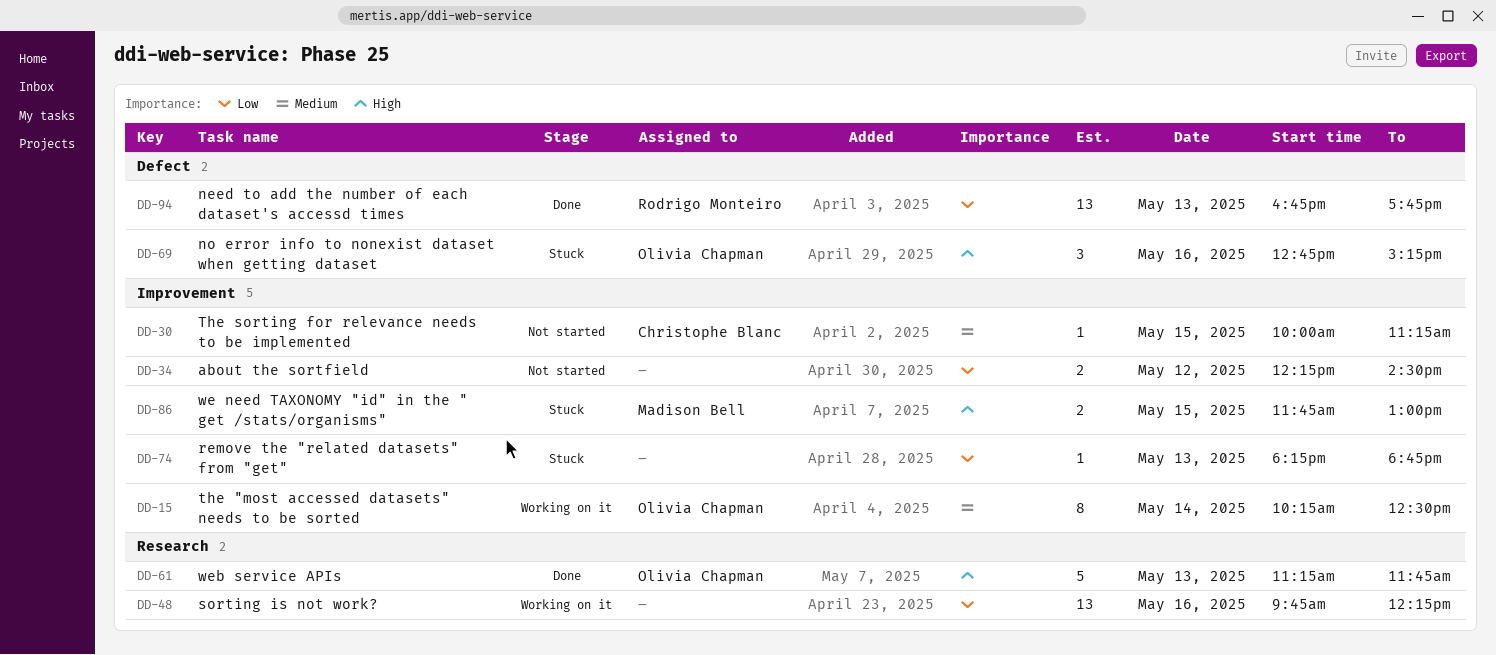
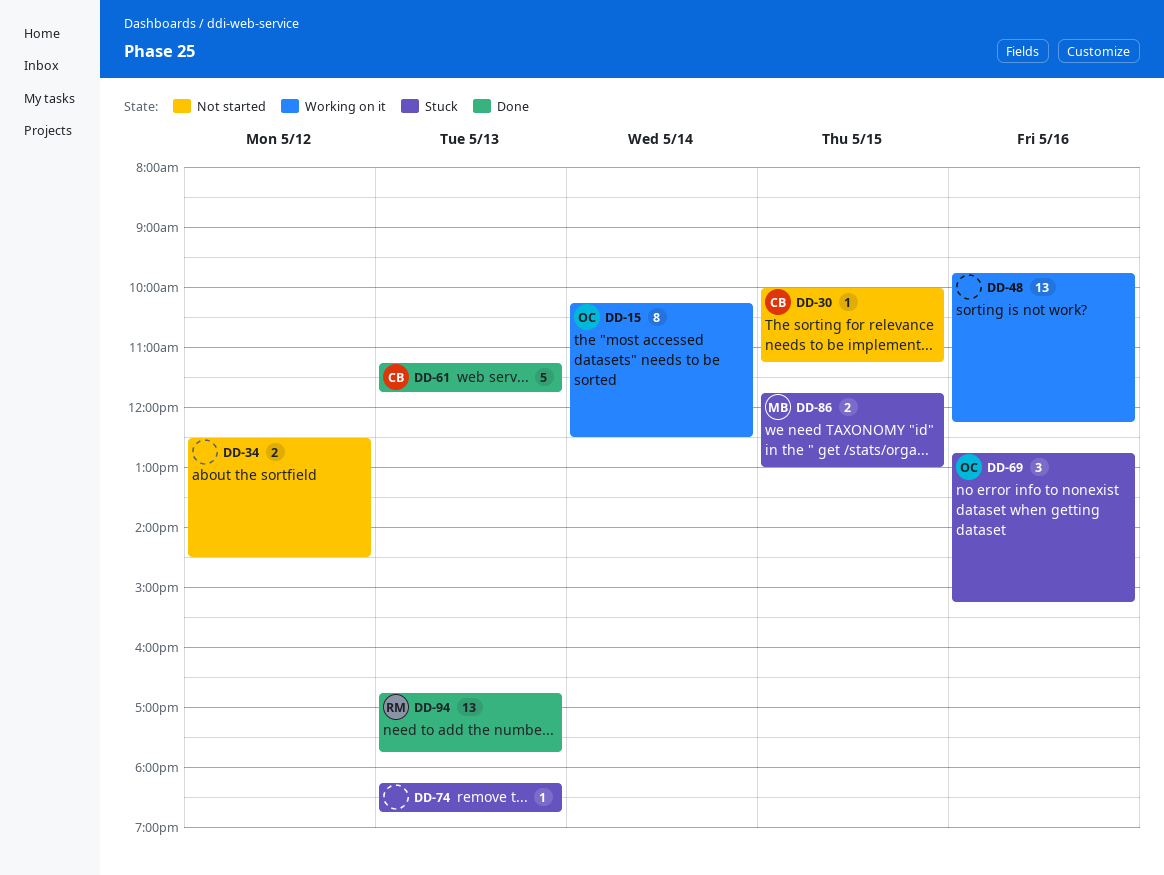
DD-34, begins: 12:15 -> 12:30
DD-61, owner: Olivia Chapman -> Christophe Blanc

